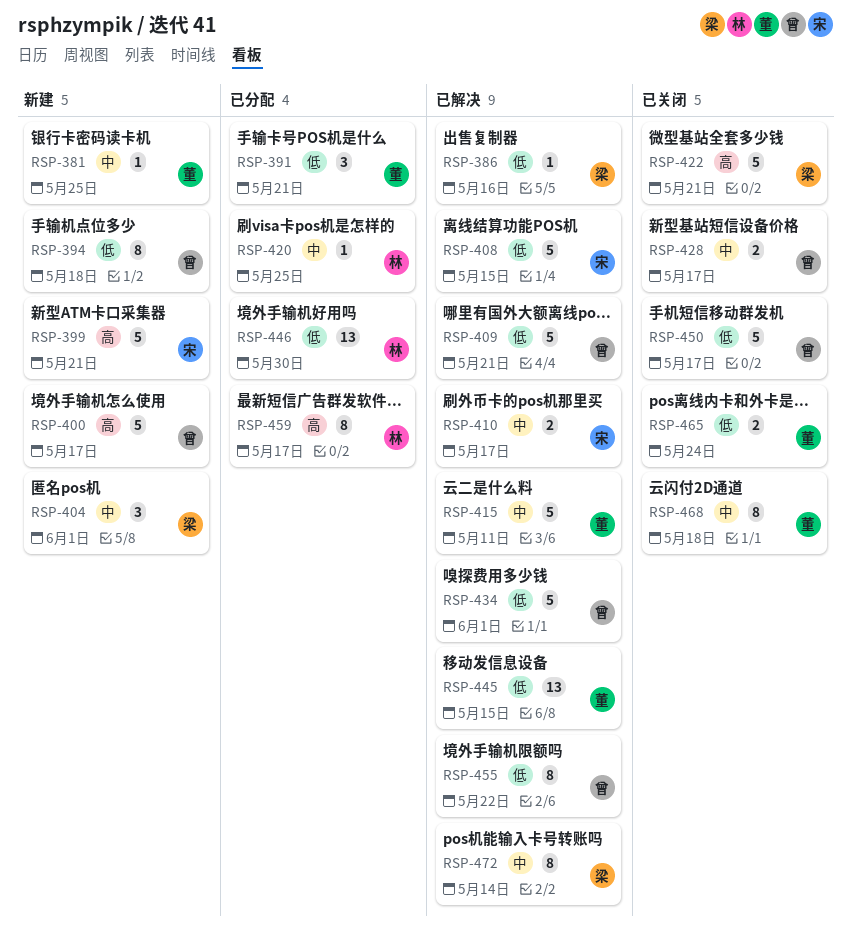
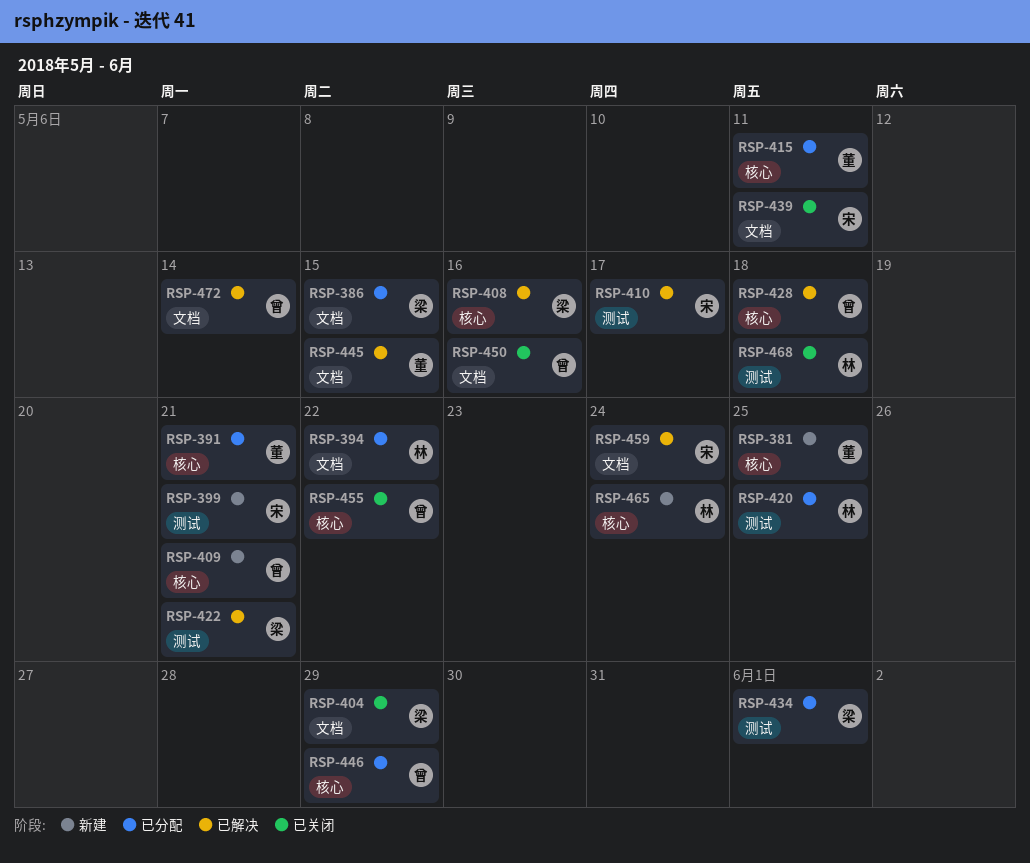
RSP-386, status: 已解决 -> 已分配
RSP-386, due: May 16 -> May 15
RSP-394, status: 新建 -> 已分配
RSP-394, owner: 曾 -> 林
RSP-394, due: May 18 -> May 22
RSP-400: present -> none
RSP-404, status: 新建 -> 已关闭
RSP-404, due: Jun 1 -> May 29
RSP-408, owner: 宋 -> 梁
RSP-408, due: May 15 -> May 16
RSP-409, status: 已解决 -> 新建
RSP-415, status: 已解决 -> 已分配
RSP-422, status: 已关闭 -> 已解决
RSP-428, status: 已关闭 -> 已解决
RSP-428, due: May 17 -> May 18
RSP-434, status: 已解决 -> 已分配
RSP-434, owner: 曾 -> 梁
RSP-439: none -> present
RSP-446, owner: 林 -> 曾
RSP-446, due: May 30 -> May 29
RSP-450, due: May 17 -> May 16
RSP-455, status: 已解决 -> 已关闭
RSP-459, status: 已分配 -> 已解决
RSP-459, owner: 林 -> 宋
RSP-459, due: May 17 -> May 24
RSP-465, status: 已关闭 -> 新建
RSP-465, owner: 董 -> 林
RSP-468, owner: 董 -> 林
RSP-472, owner: 梁 -> 曾

